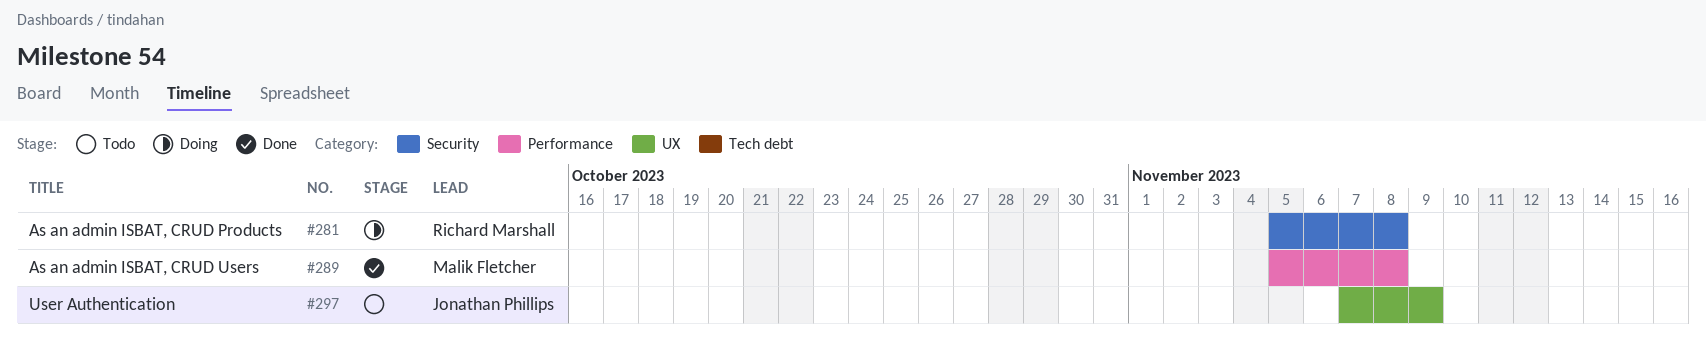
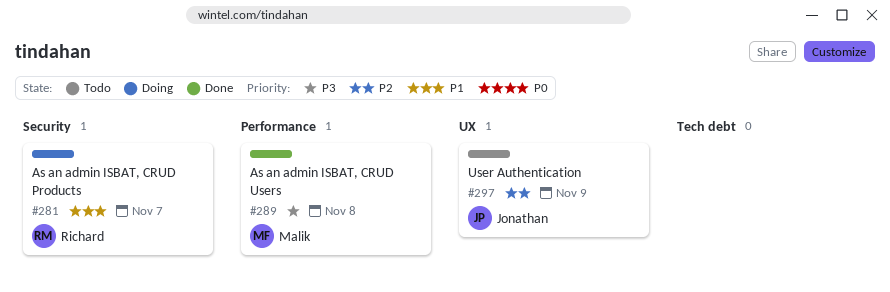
#281, due: Nov 8 -> Nov 7

